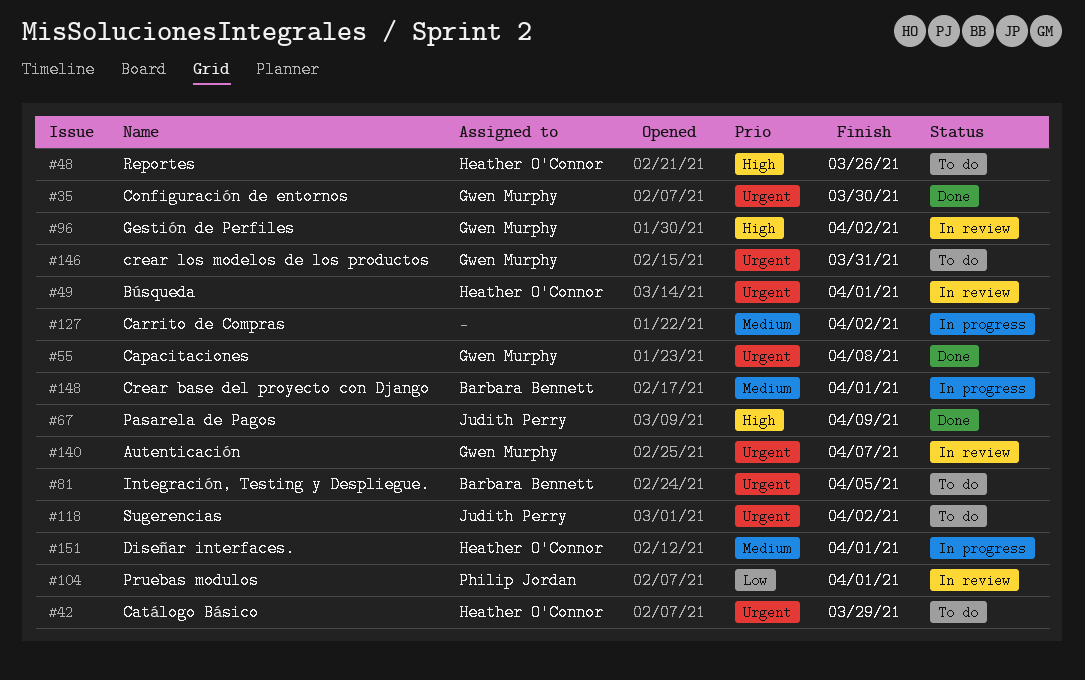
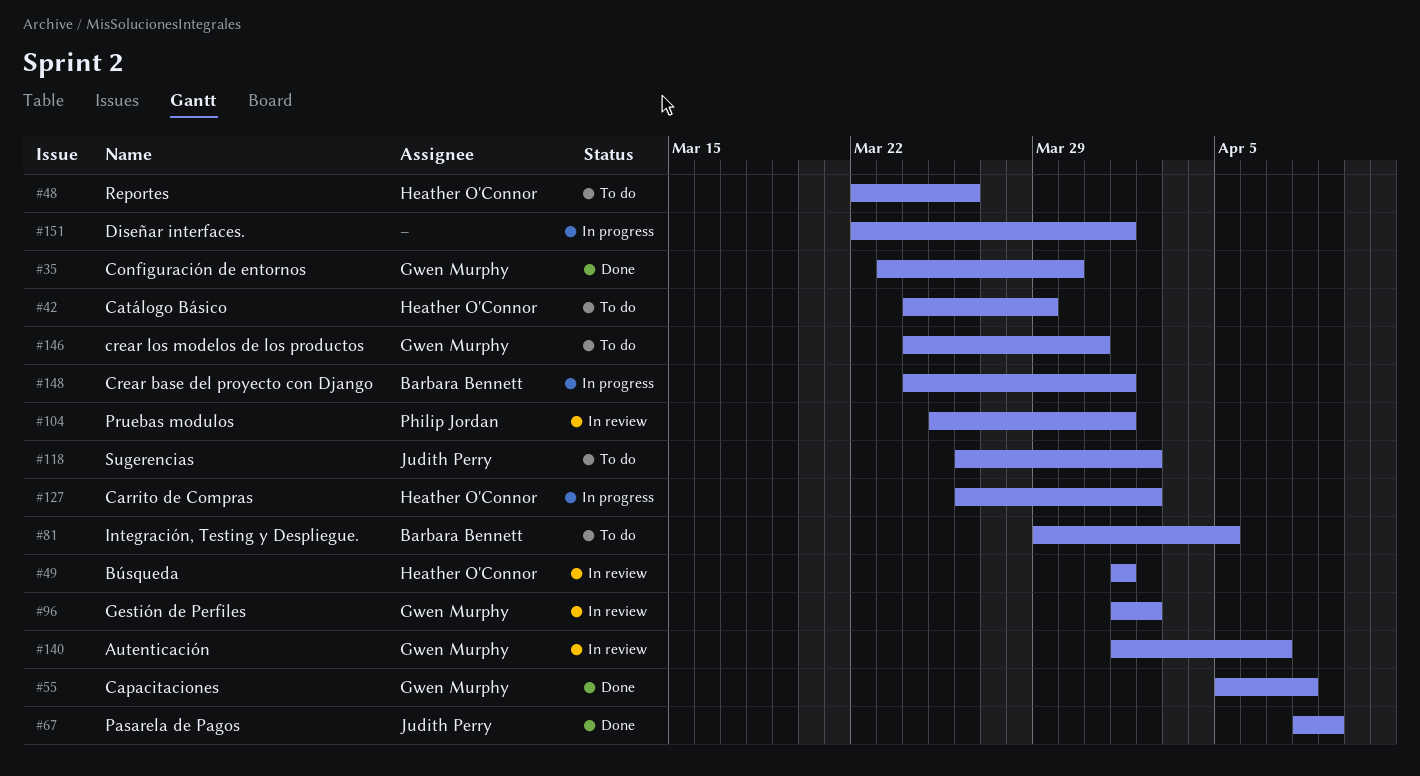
#127, owner: none -> Heather O'Connor
#151, owner: Heather O'Connor -> none

